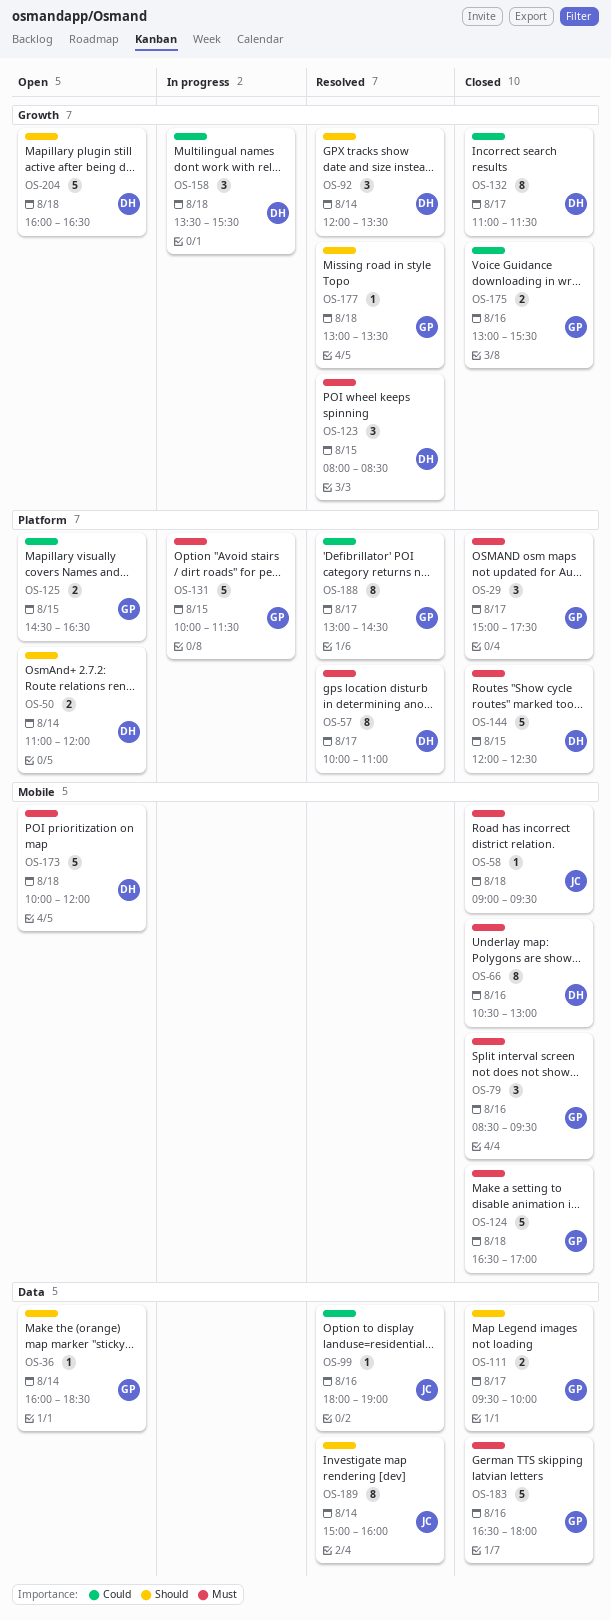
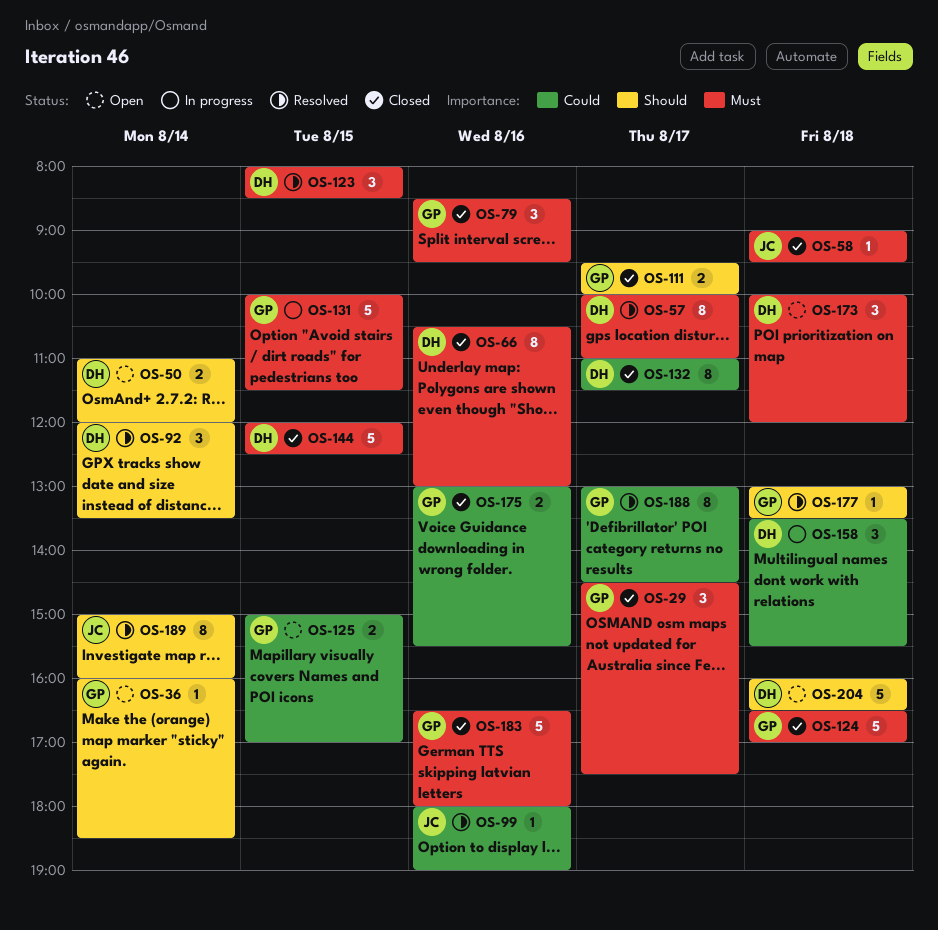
OS-29, begins: 15:00 -> 14:30
OS-125, begins: 14:30 -> 15:00
OS-125, ends: 16:30 -> 17:00
OS-173, estimate: 5 -> 3

